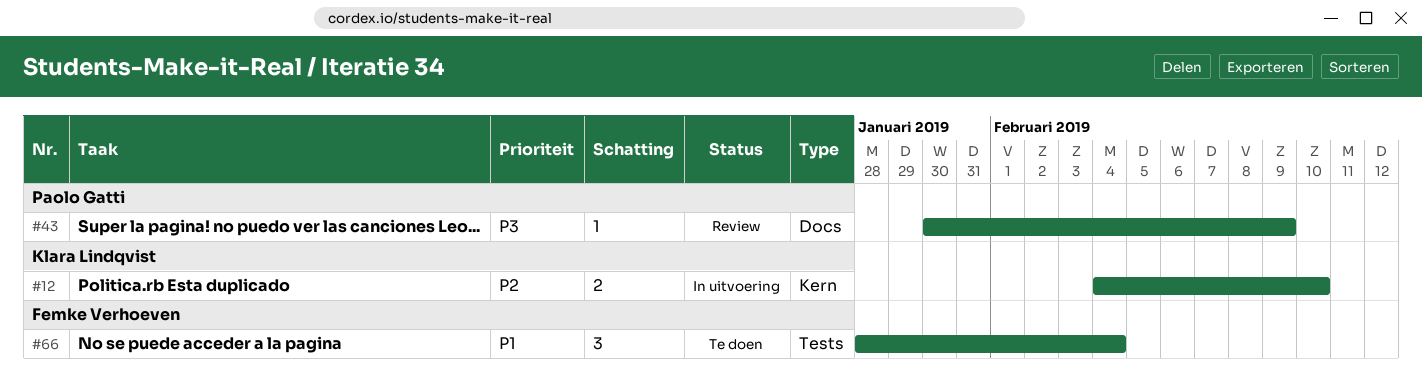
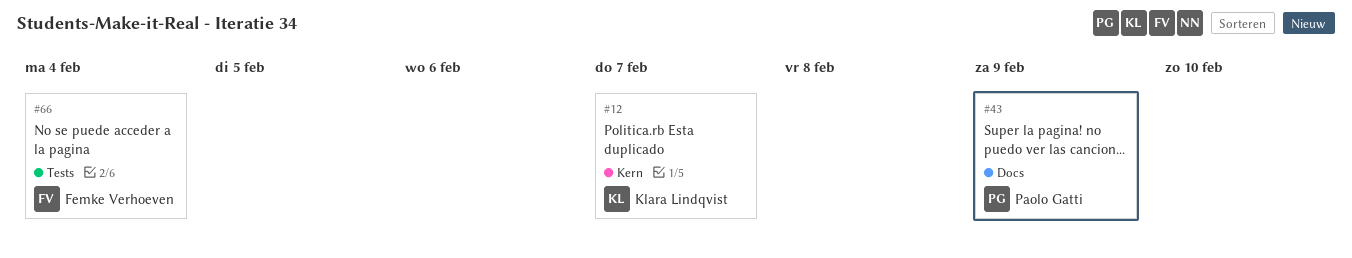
#12, due: Feb 10 -> Feb 7

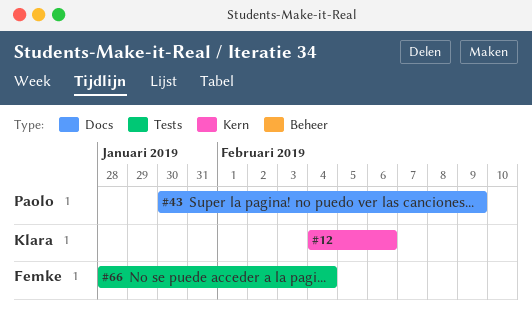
#12, due: Feb 7 -> Feb 6

